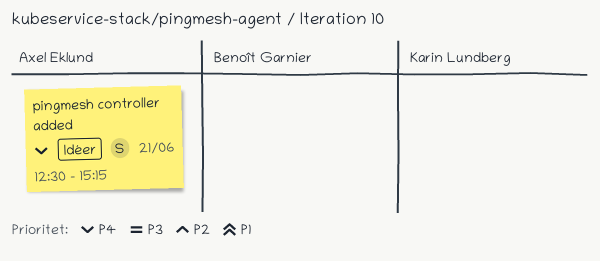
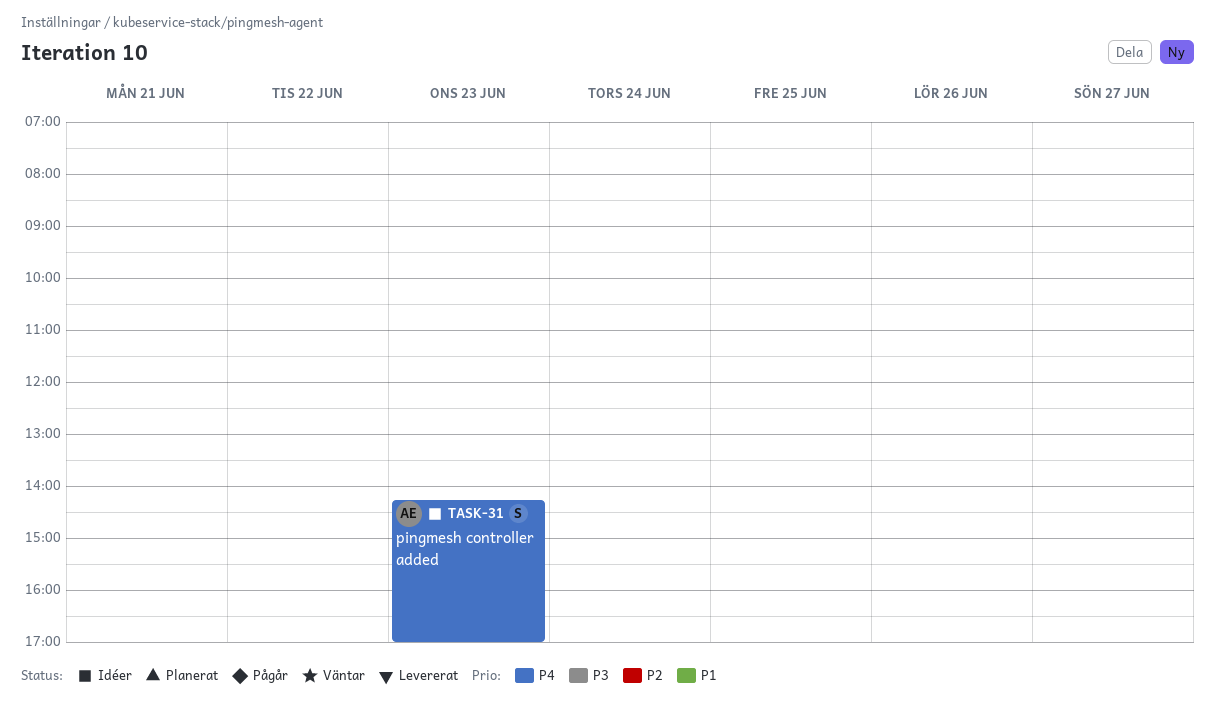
pingmesh controller added, day: Jun 21 -> Jun 23
pingmesh controller added, begins: 12:30 -> 14:15
pingmesh controller added, ends: 15:15 -> 17:00

